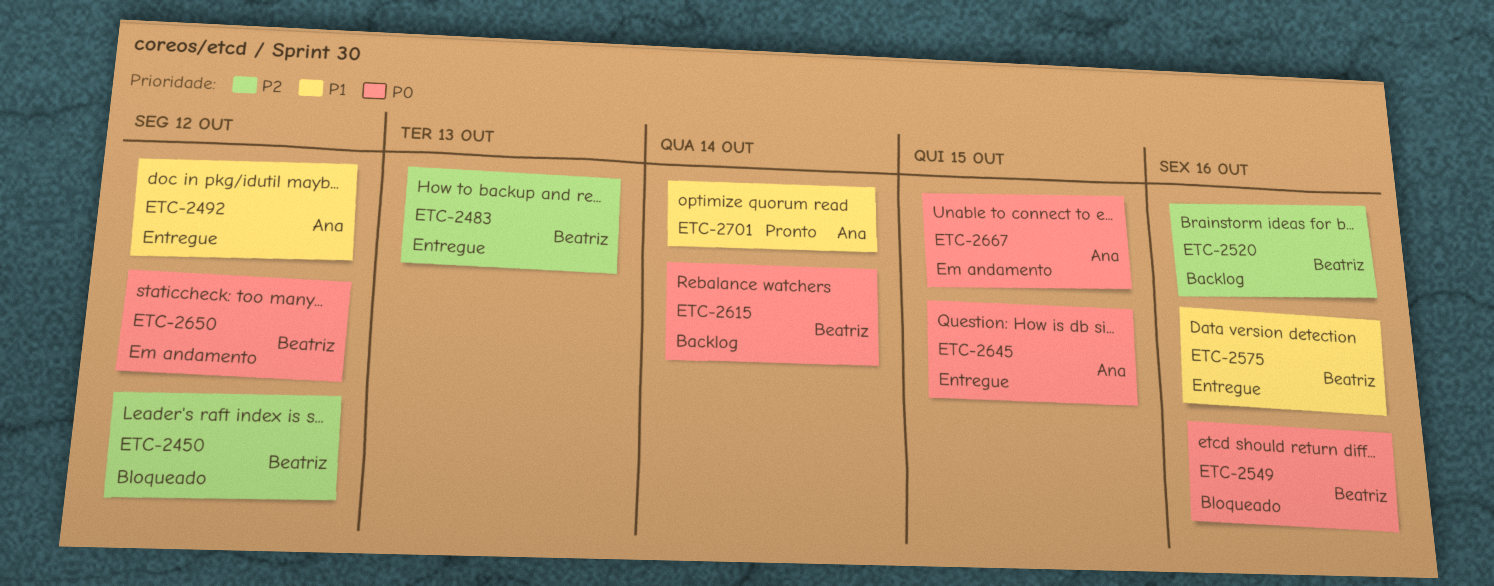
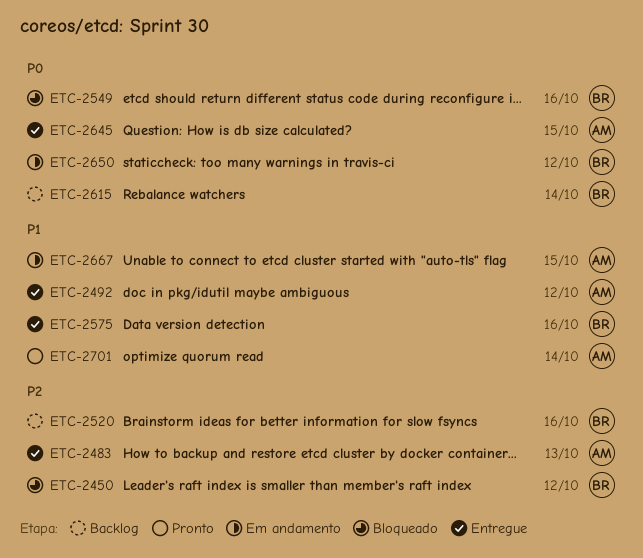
ETC-2483, owner: Beatriz -> Ana
ETC-2667, priority: P0 -> P1

